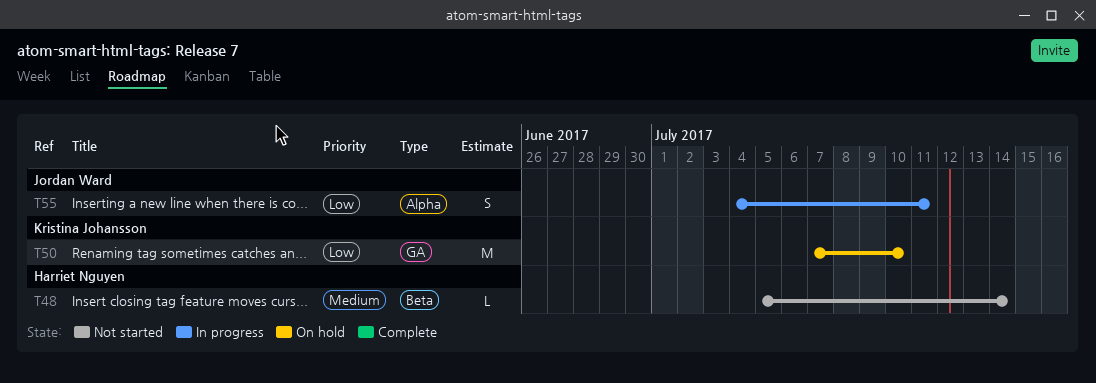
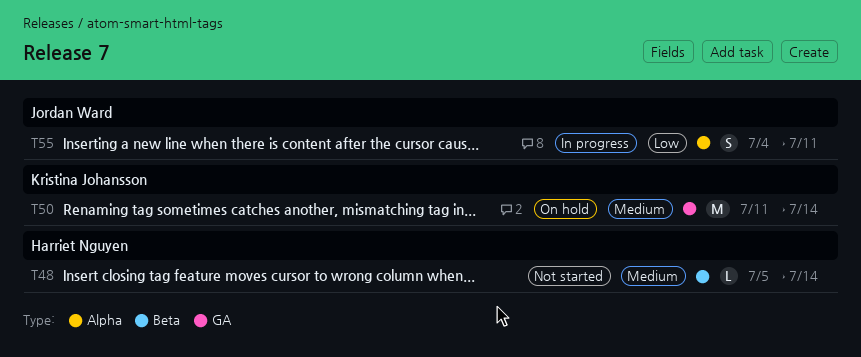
T50, priority: Low -> Medium
T50, start: Jul 7 -> Jul 11
T50, due: Jul 10 -> Jul 14

